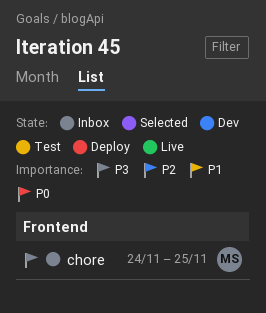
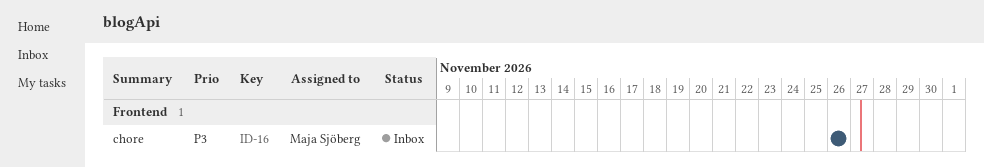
chore, start: Nov 24 -> Nov 26
chore, due: Nov 25 -> Nov 26

